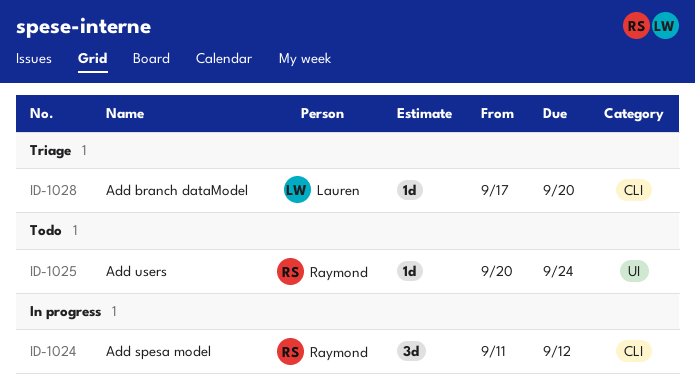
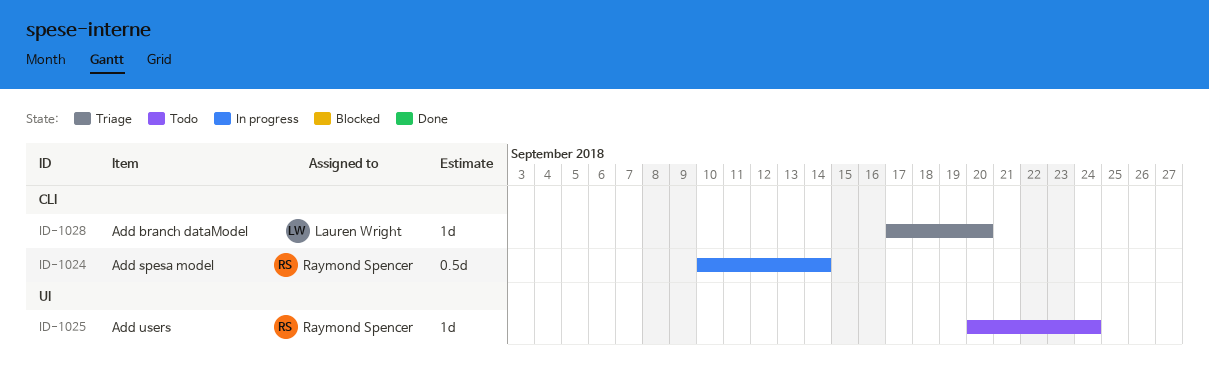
ID-1024, estimate: 3d -> 0.5d
ID-1024, start: Sep 11 -> Sep 10
ID-1024, due: Sep 12 -> Sep 14

